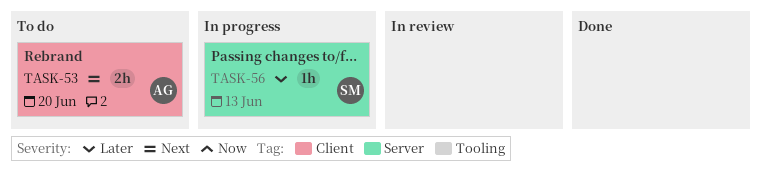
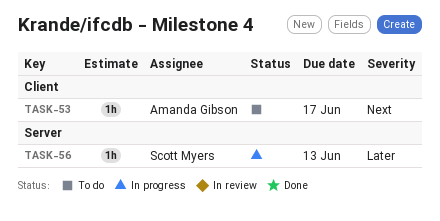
TASK-53, estimate: 2h -> 1h
TASK-53, due: Jun 20 -> Jun 17

